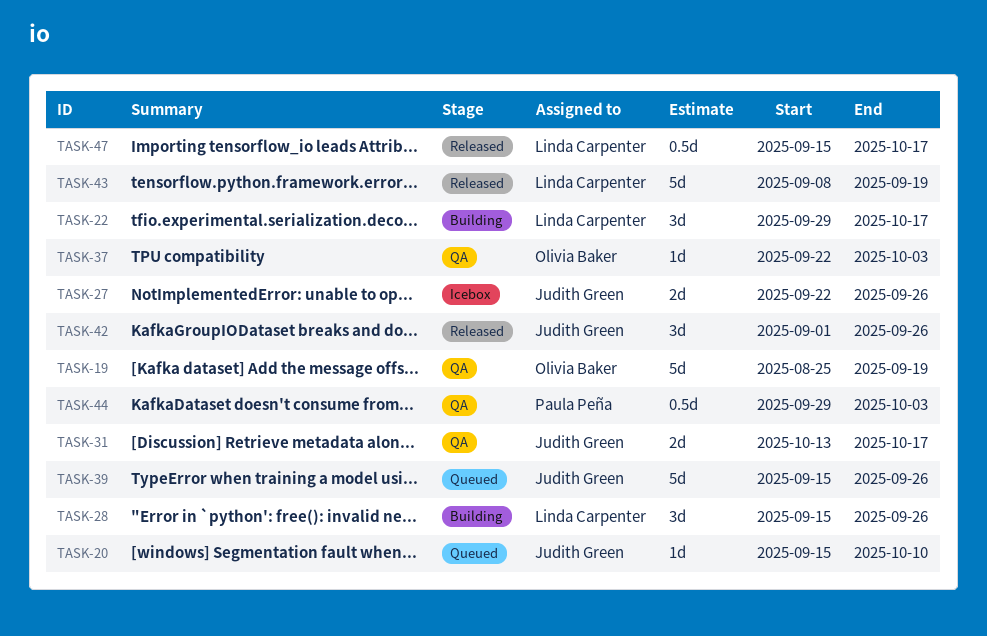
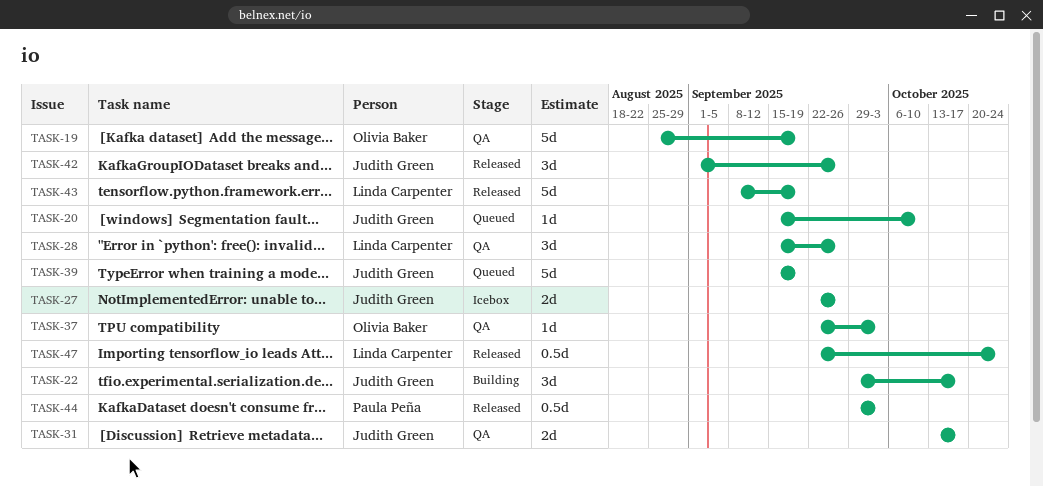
TASK-22, owner: Linda Carpenter -> Judith Green
TASK-28, status: Building -> QA
TASK-39, due: Sep 26 -> Sep 19
TASK-44, status: QA -> Released
TASK-47, start: Sep 15 -> Sep 22
TASK-47, due: Oct 17 -> Oct 24

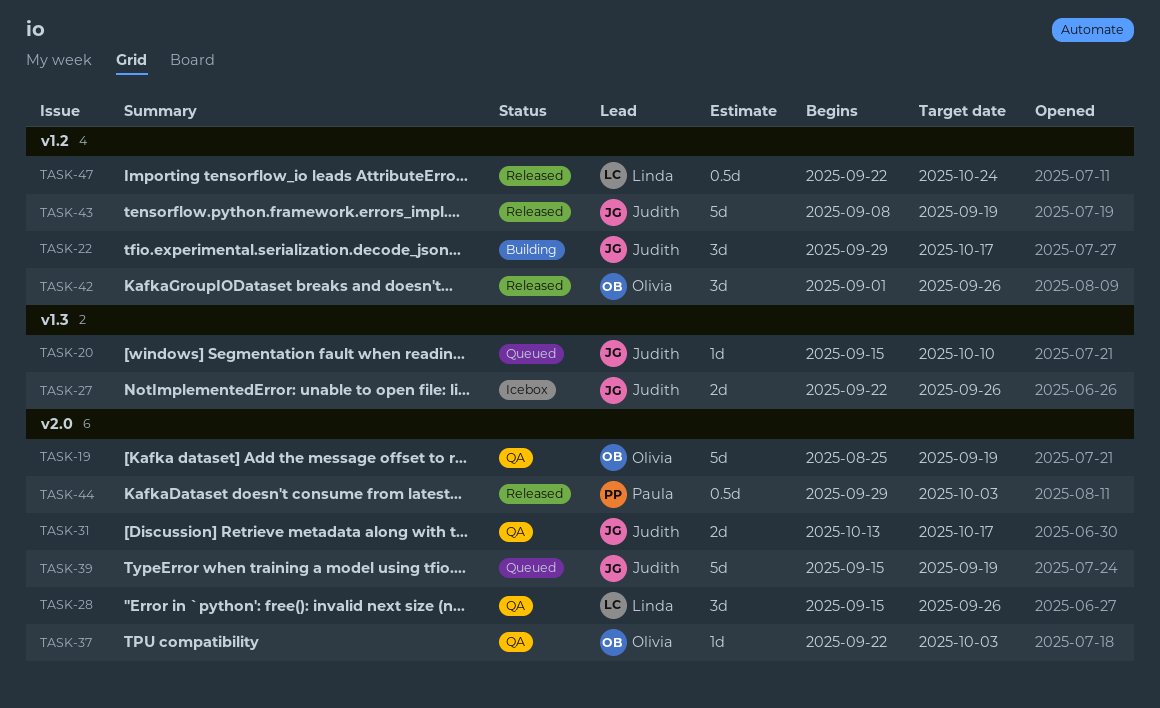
TASK-42, owner: Judith Green -> Olivia Baker
TASK-43, owner: Linda Carpenter -> Judith Green

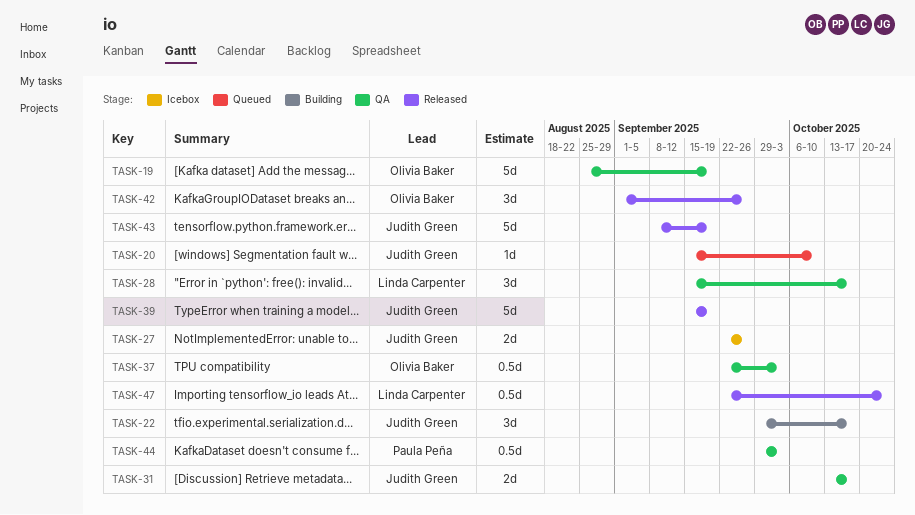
TASK-28, due: Sep 26 -> Oct 17
TASK-37, estimate: 1d -> 0.5d
TASK-39, status: Queued -> Released
TASK-44, status: Released -> QA

